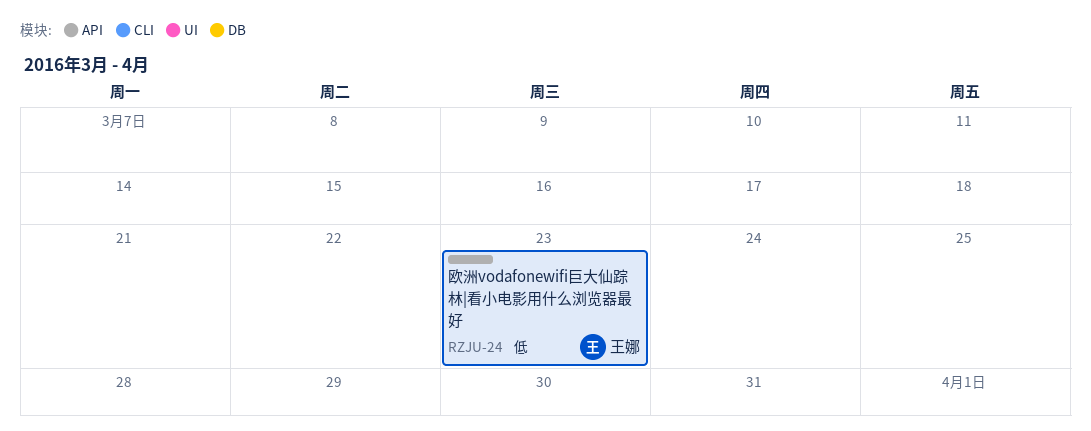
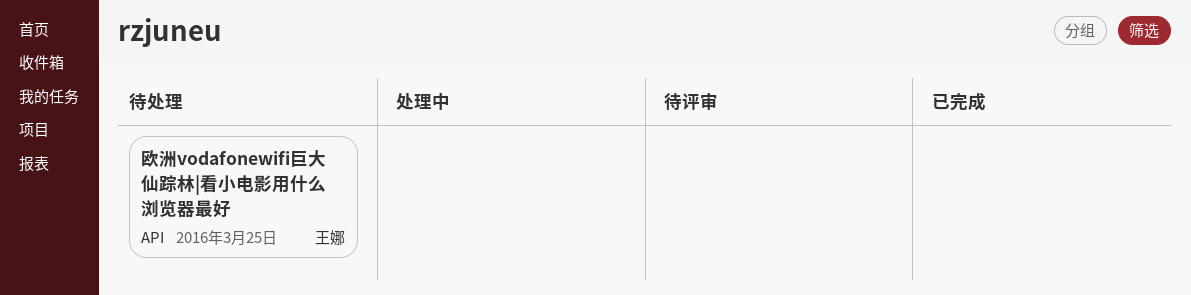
欧洲vodafonewifi巨大仙踪林|看小电影用什么浏览器最好, due: Mar 23 -> Mar 25

